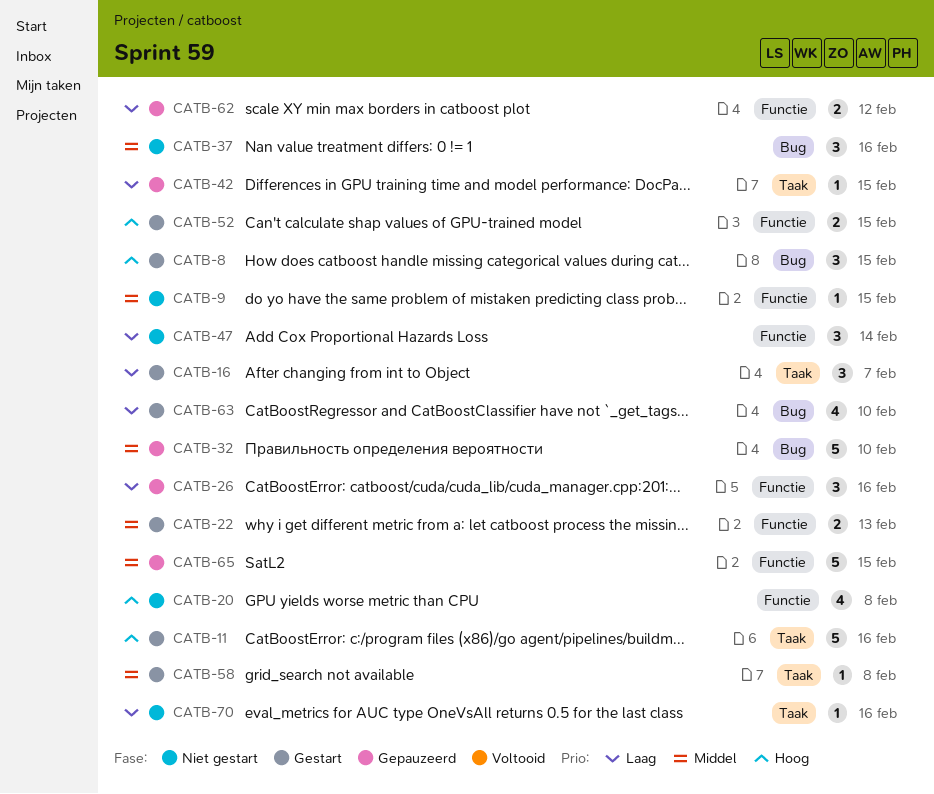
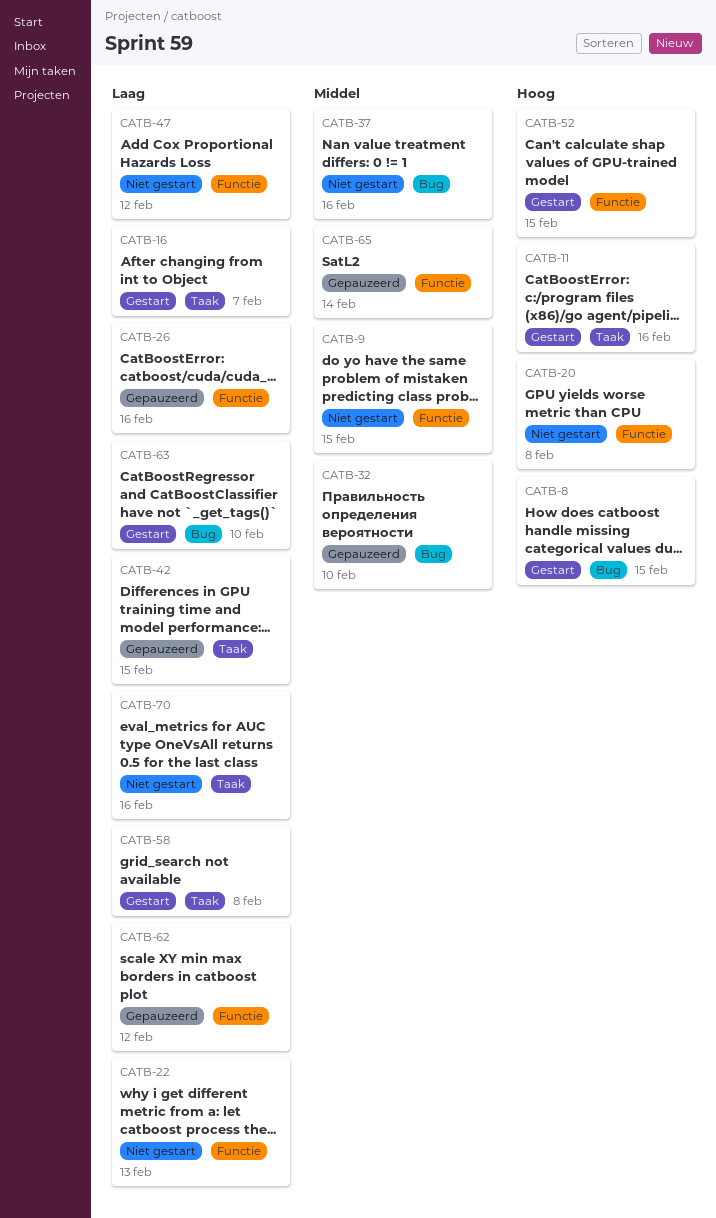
CATB-22, status: Gestart -> Niet gestart
CATB-22, priority: Middel -> Laag
CATB-47, due: Feb 14 -> Feb 12
CATB-58, priority: Middel -> Laag
CATB-65, due: Feb 15 -> Feb 14

